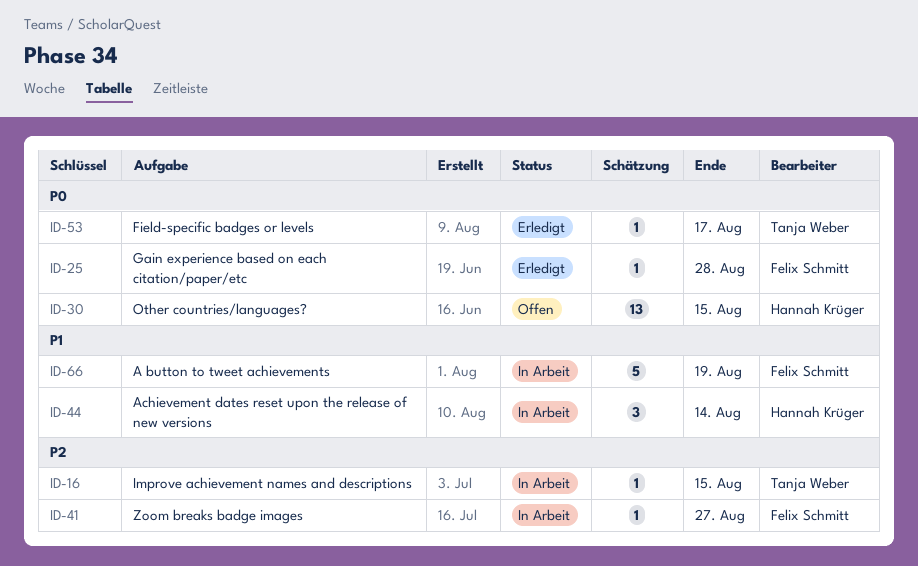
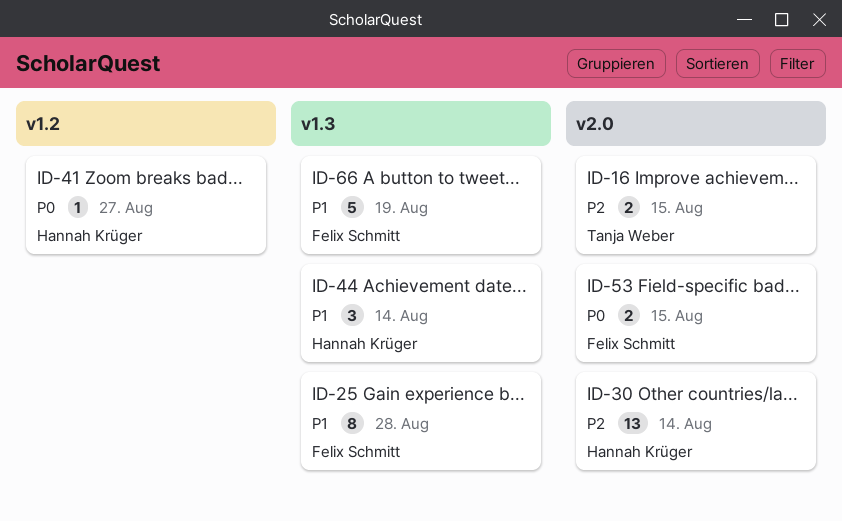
ID-16, estimate: 1 -> 2
ID-25, priority: P0 -> P1
ID-25, estimate: 1 -> 8
ID-30, priority: P0 -> P2
ID-30, due: Aug 15 -> Aug 14
ID-41, owner: Felix Schmitt -> Hannah Krüger
ID-41, priority: P2 -> P0
ID-53, owner: Tanja Weber -> Felix Schmitt
ID-53, estimate: 1 -> 2
ID-53, due: Aug 17 -> Aug 15

